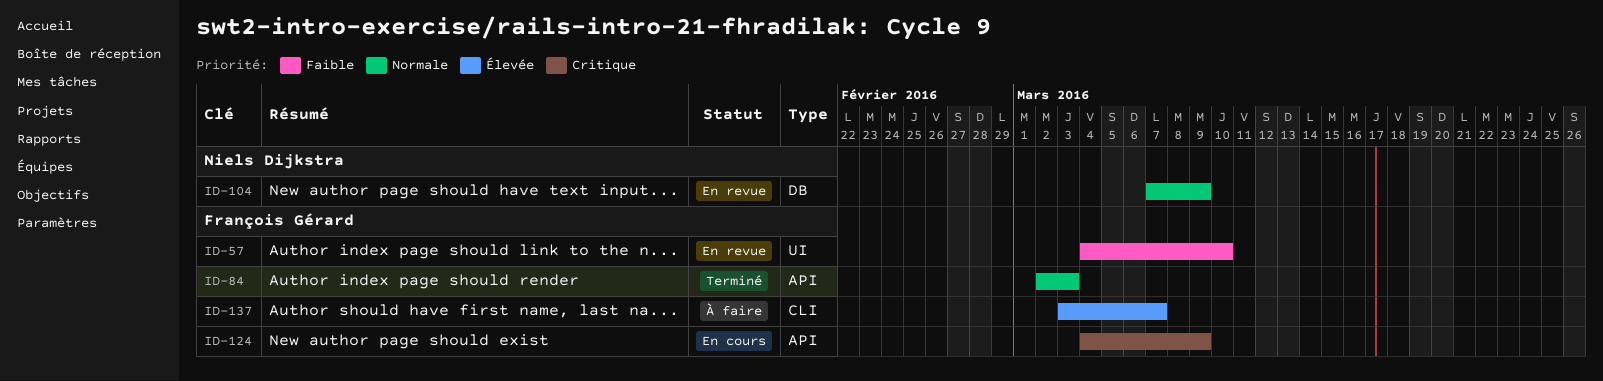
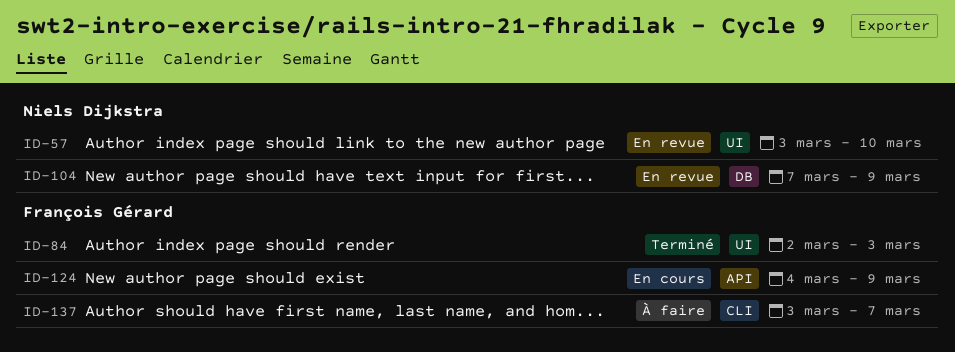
ID-57, owner: François Gérard -> Niels Dijkstra
ID-57, start: Mar 4 -> Mar 3
ID-84, label: API -> UI

